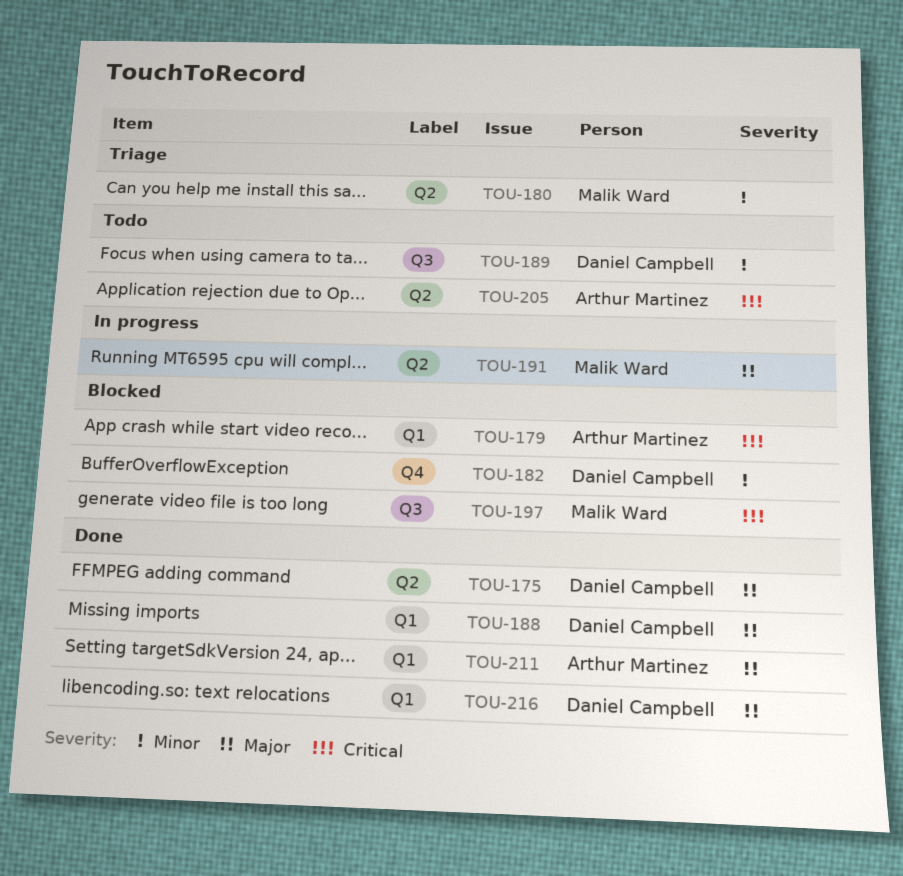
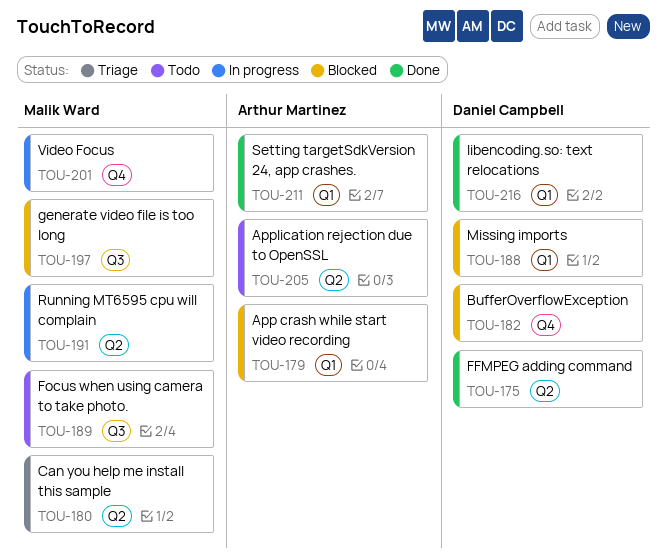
TOU-188, status: Done -> Blocked
TOU-189, owner: Daniel Campbell -> Malik Ward
TOU-201: none -> present

